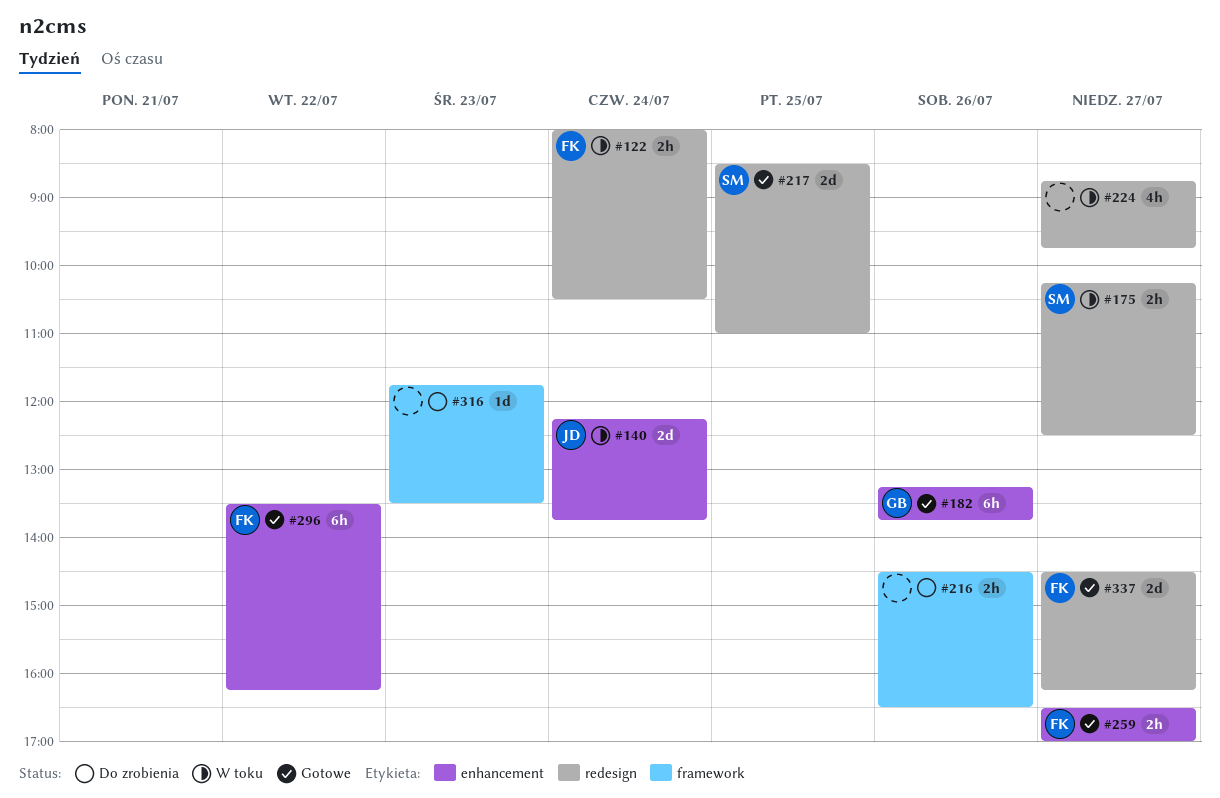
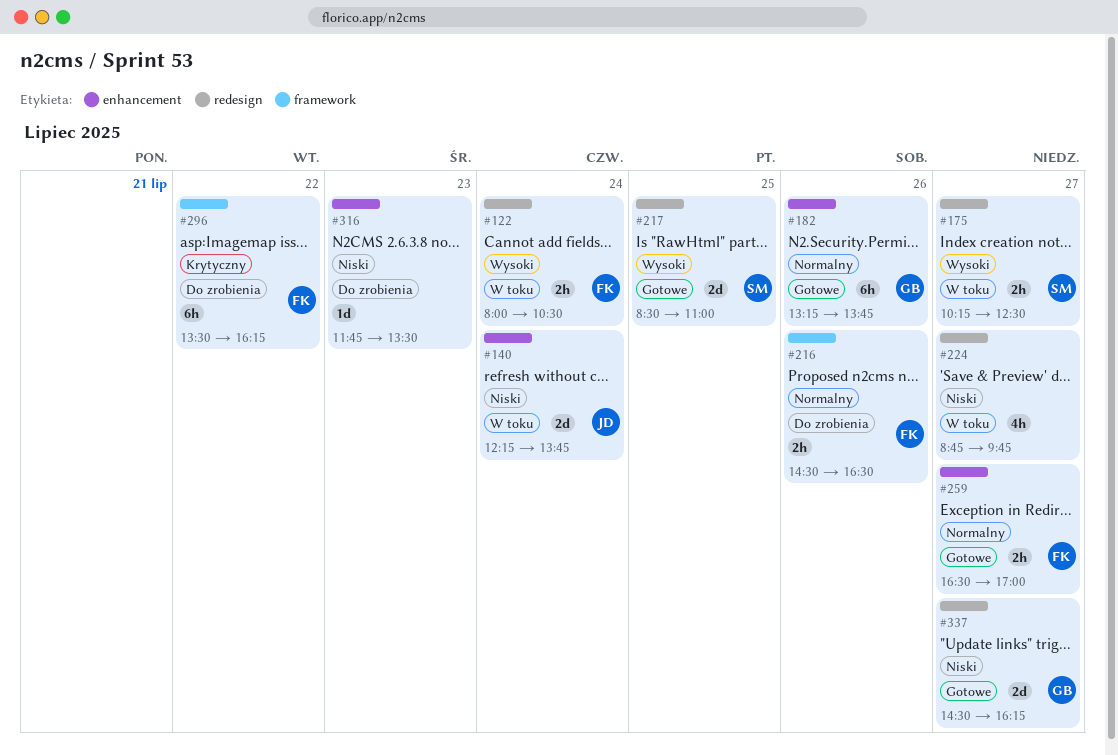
#216, owner: none -> FK
#296, status: Gotowe -> Do zrobienia
#296, label: enhancement -> framework
#316, label: framework -> enhancement
#337, owner: FK -> GB

